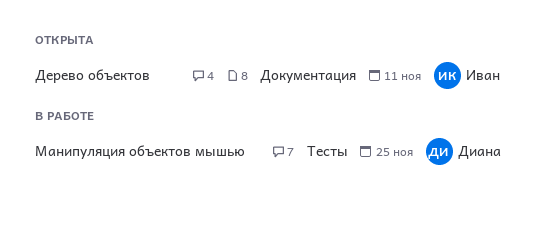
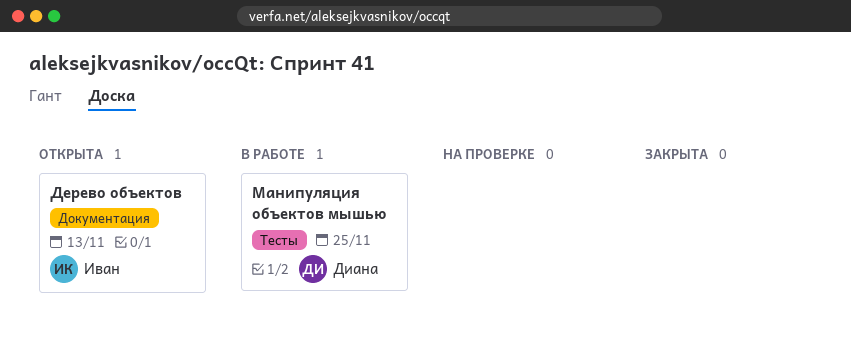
Дерево объектов, due: Nov 11 -> Nov 13

